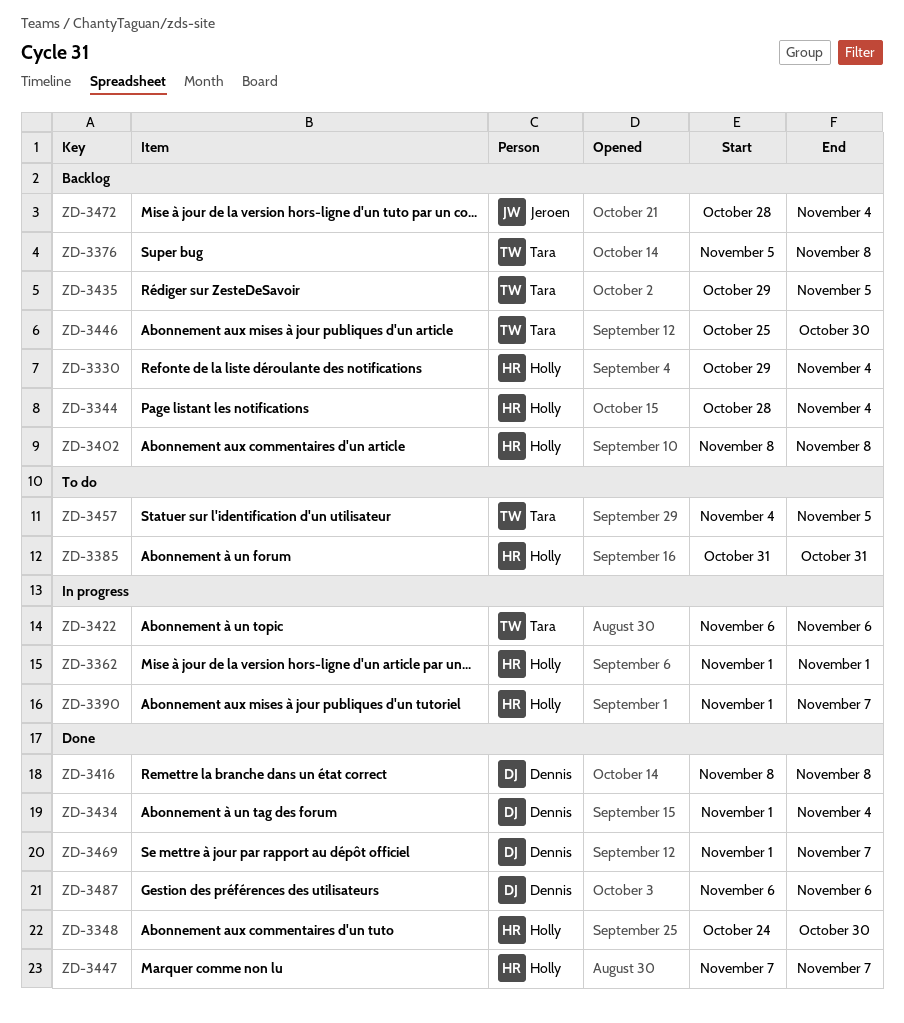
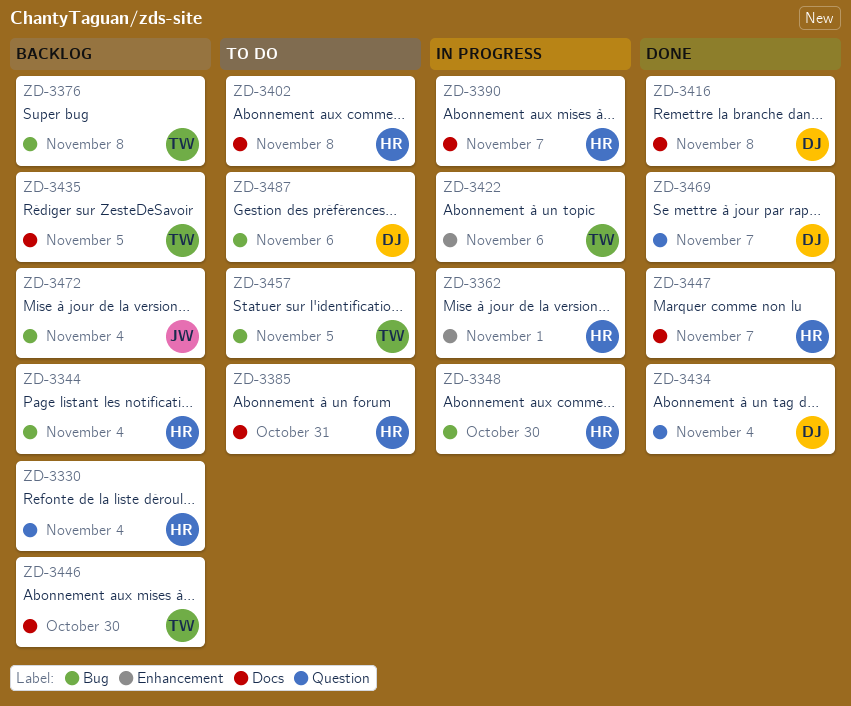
ZD-3348, status: Done -> In progress
ZD-3402, status: Backlog -> To do
ZD-3487, status: Done -> To do

